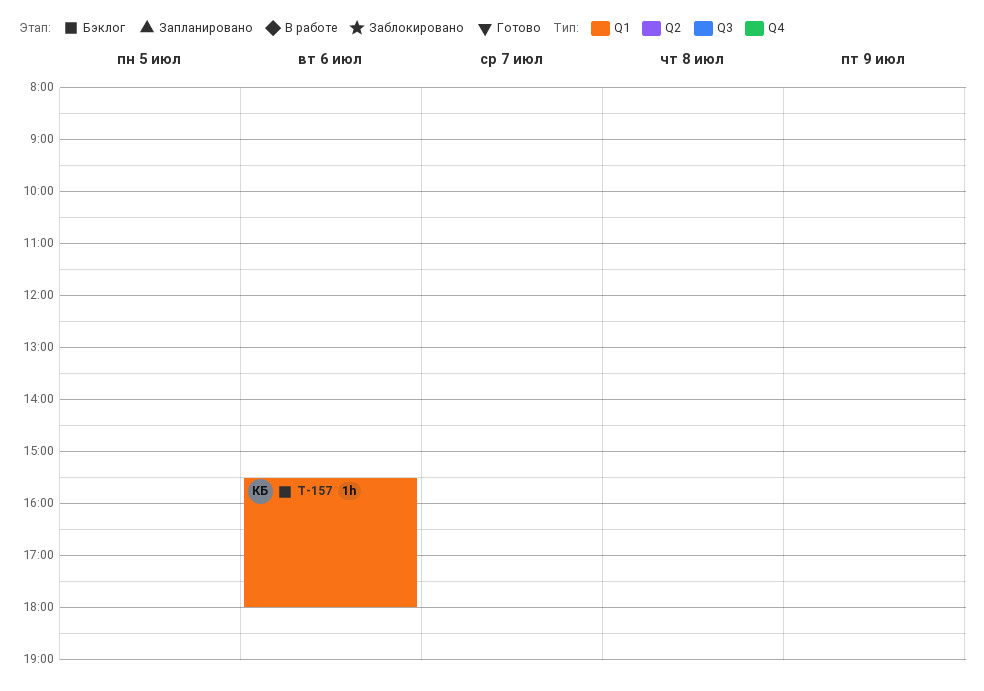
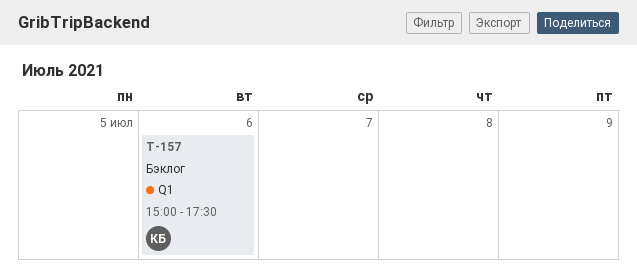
T-157, begins: 15:30 -> 15:00
T-157, ends: 18:00 -> 17:30

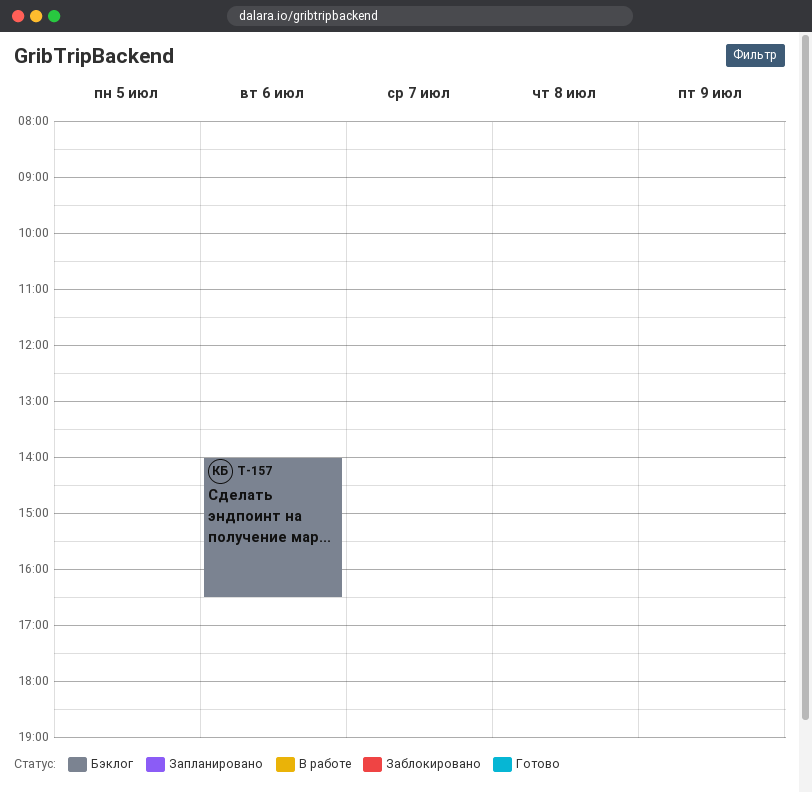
T-157, begins: 15:00 -> 14:00
T-157, ends: 17:30 -> 16:30

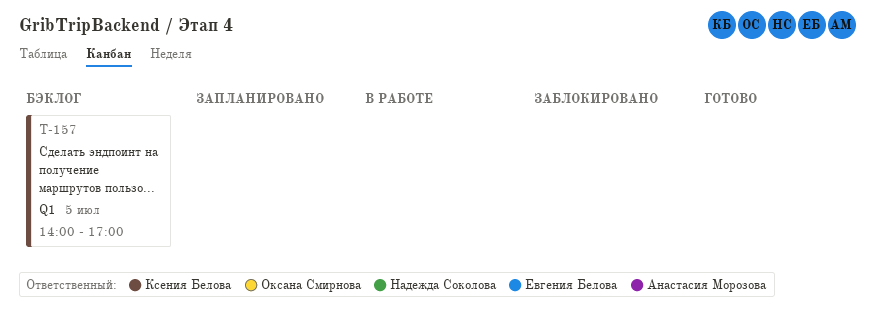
T-157, day: Jul 6 -> Jul 5
T-157, ends: 16:30 -> 17:00

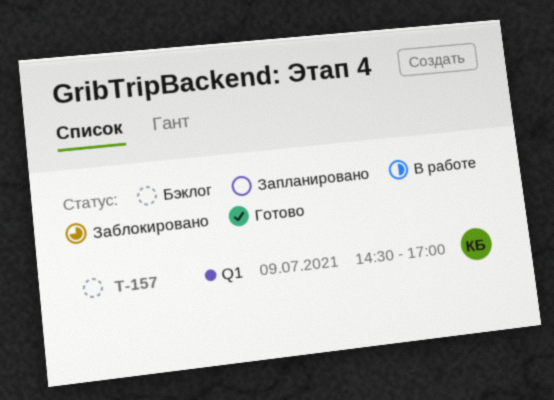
T-157, day: Jul 5 -> Jul 9
T-157, begins: 14:00 -> 14:30

